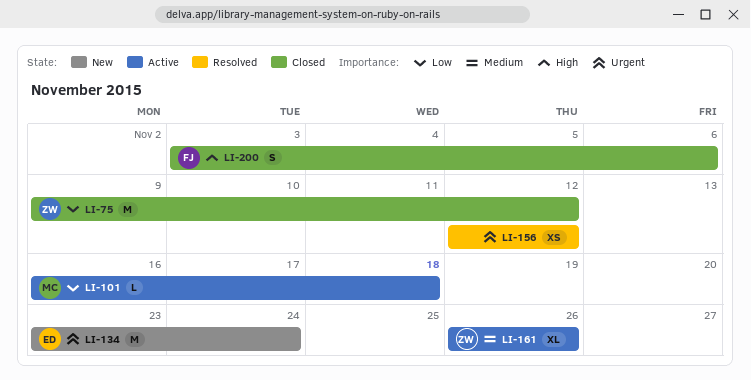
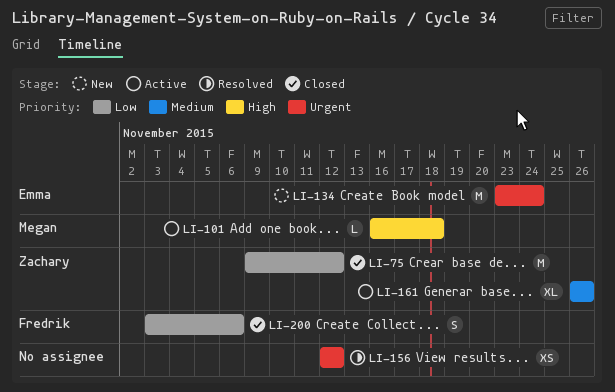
LI-101, priority: Low -> High
LI-200, priority: High -> Low

